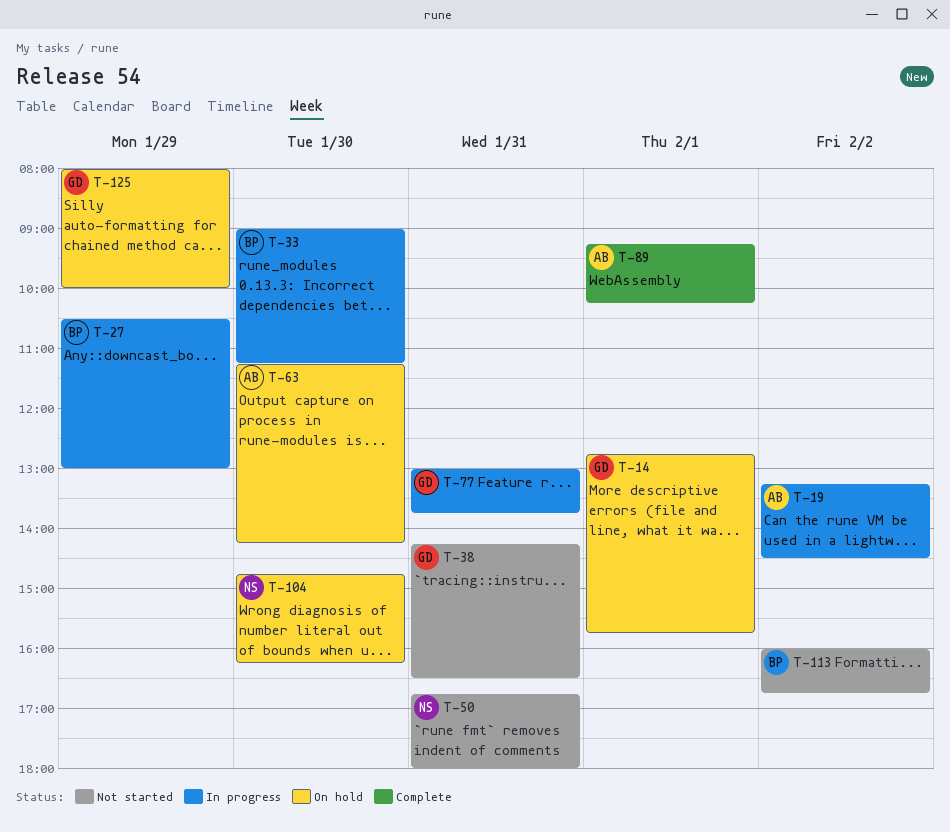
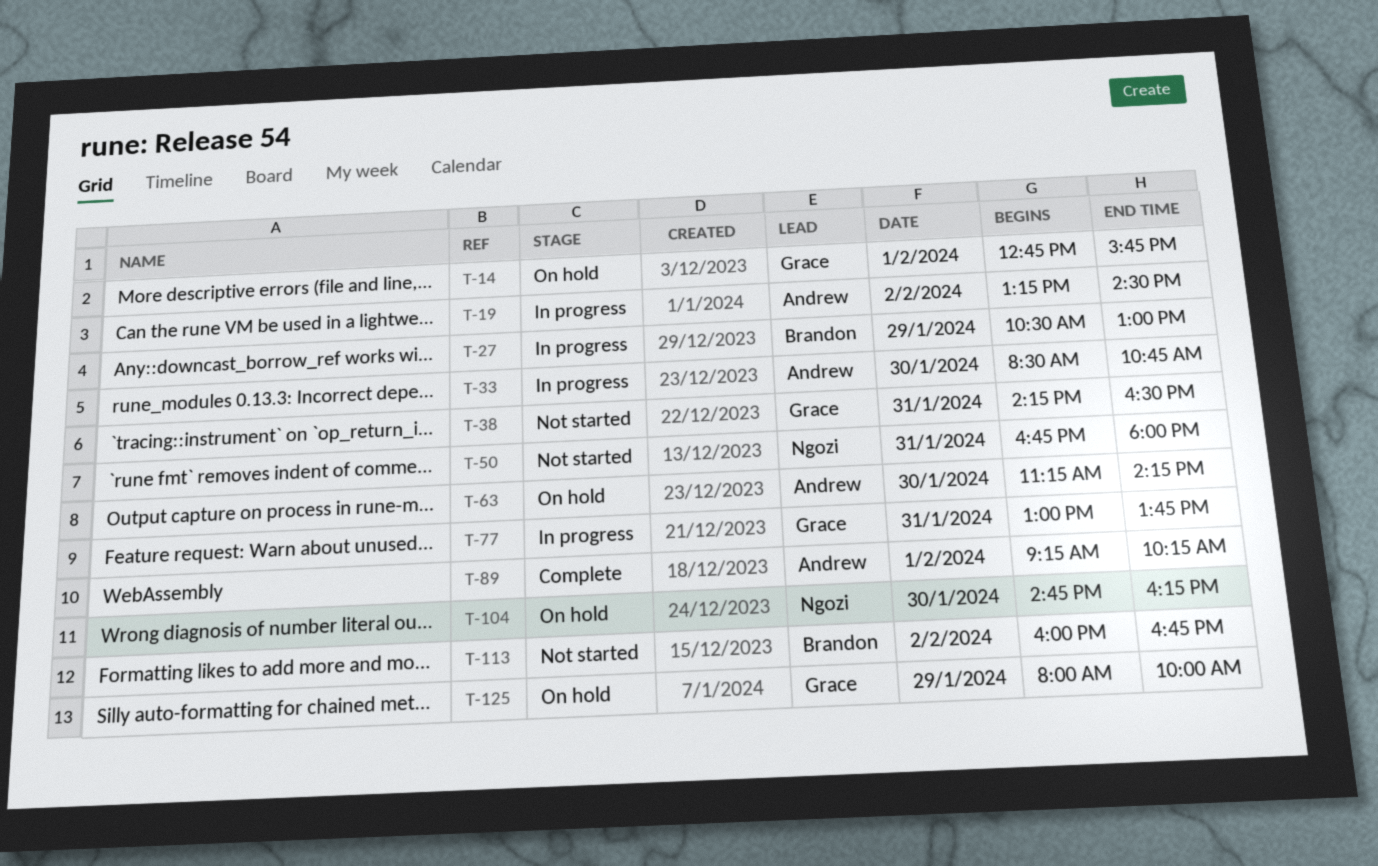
T-33, owner: Brandon -> Andrew
T-33, begins: 09:00 -> 08:30
T-33, ends: 11:15 -> 10:45

